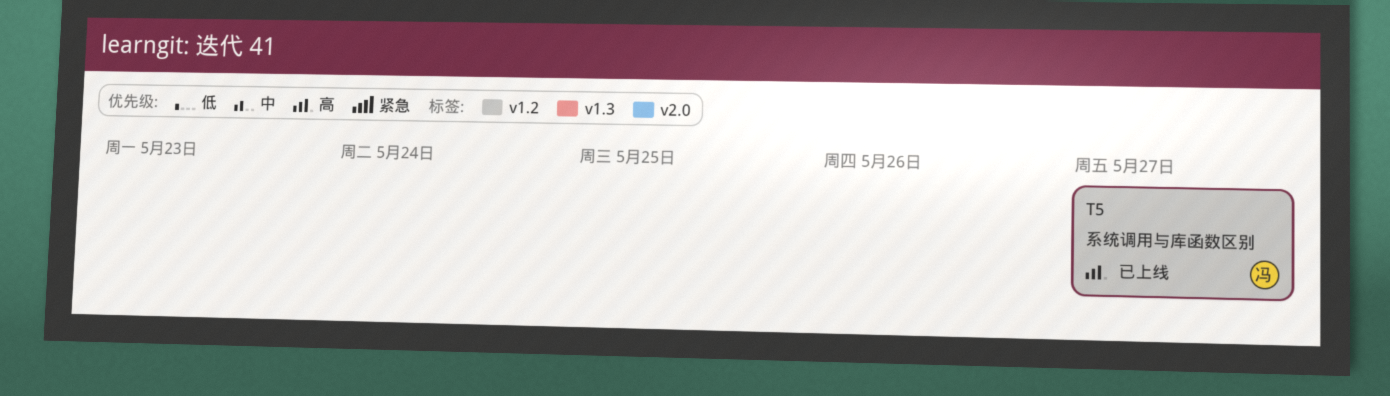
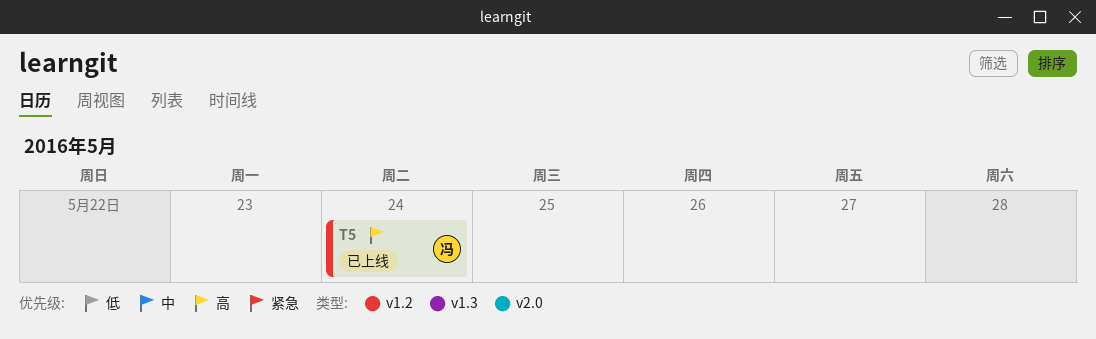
T5, due: May 27 -> May 24

